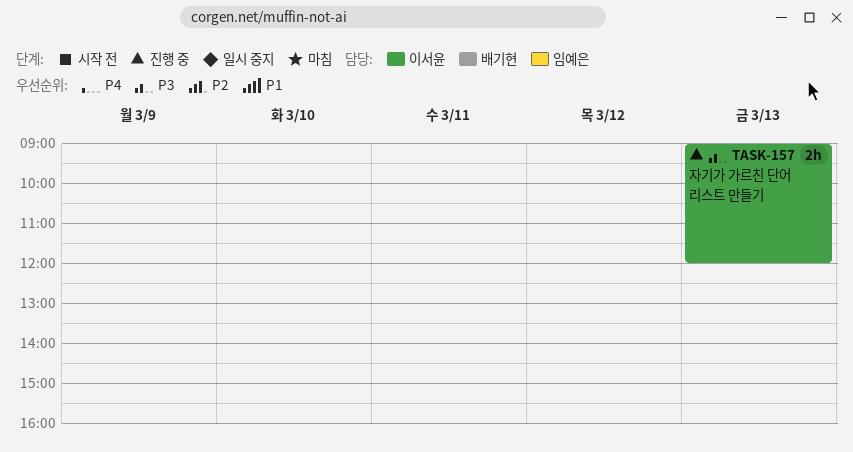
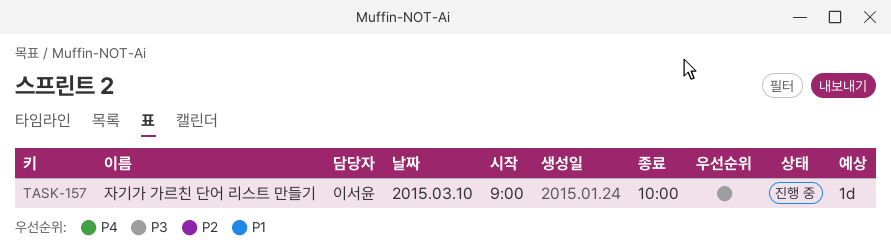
TASK-157, estimate: 2h -> 1d
TASK-157, day: Mar 13 -> Mar 10
TASK-157, ends: 12:00 -> 10:00

